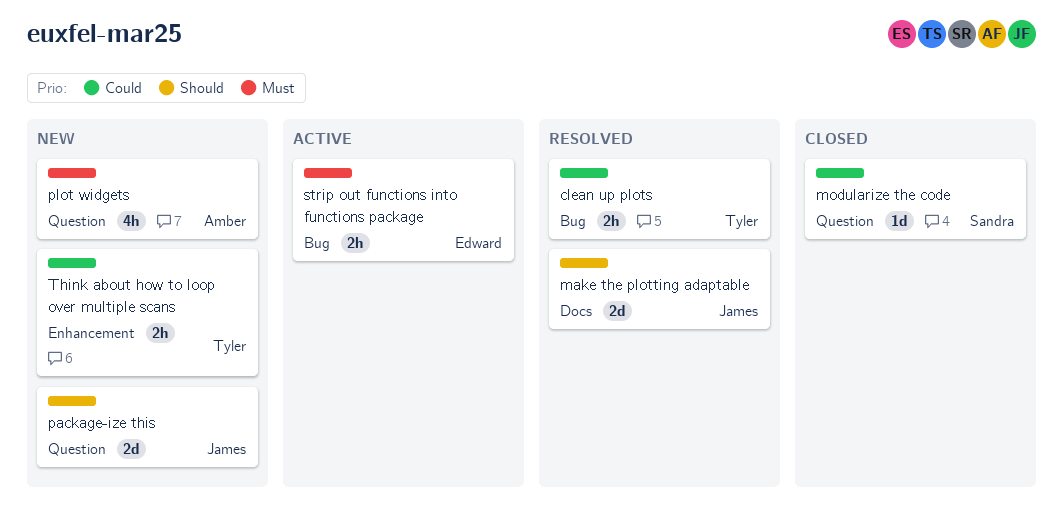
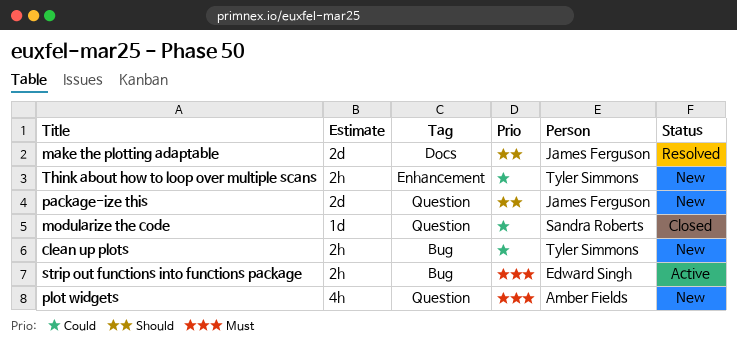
clean up plots, status: Resolved -> New

